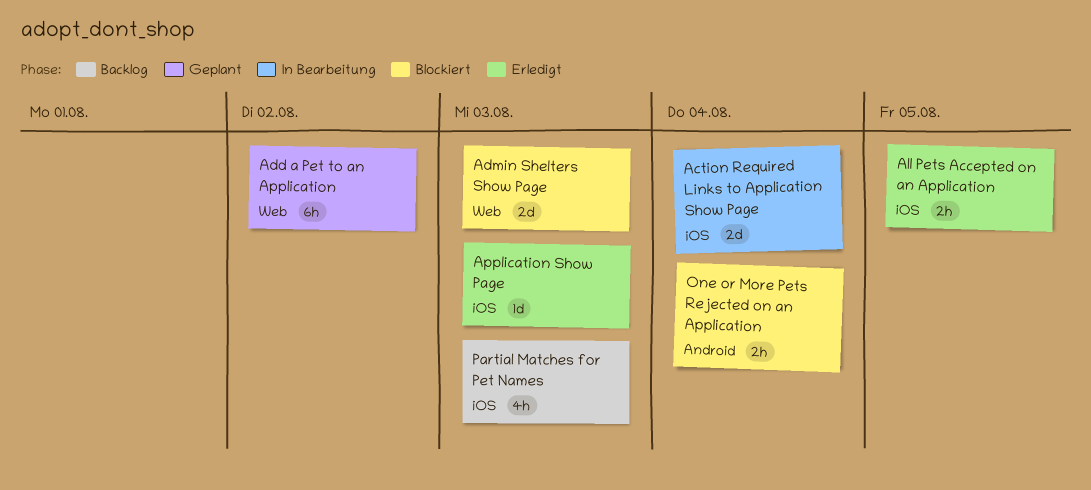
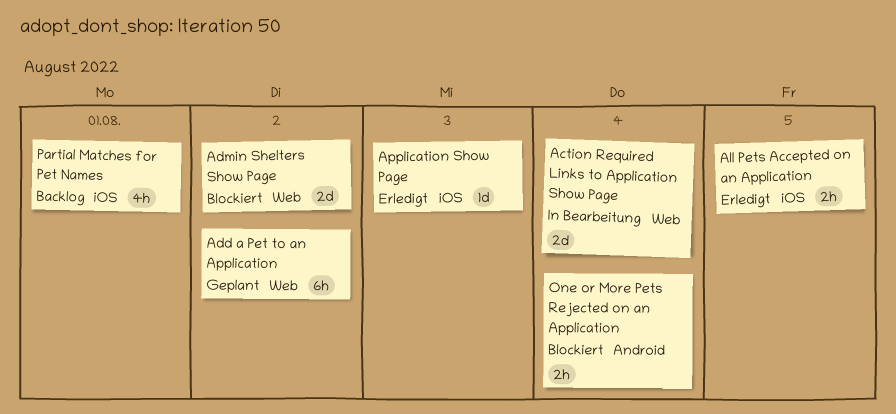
Action Required Links to Application Show Page, label: iOS -> Web
Admin Shelters Show Page, due: Aug 3 -> Aug 2
Partial Matches for Pet Names, due: Aug 3 -> Aug 1

